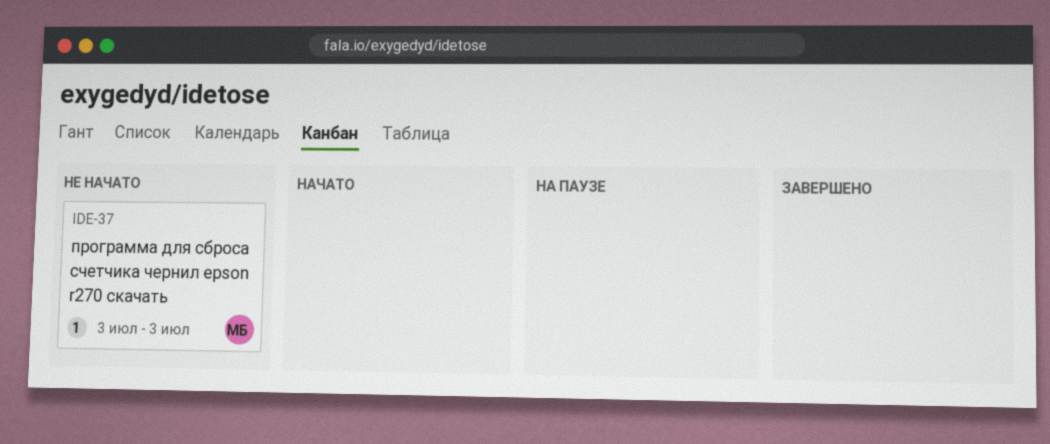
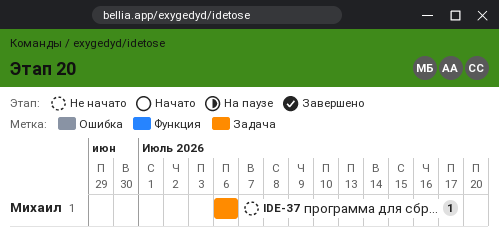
IDE-37, start: Jul 3 -> Jul 6
IDE-37, due: Jul 3 -> Jul 6

